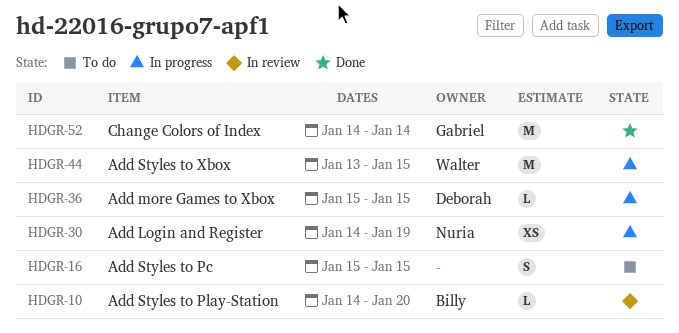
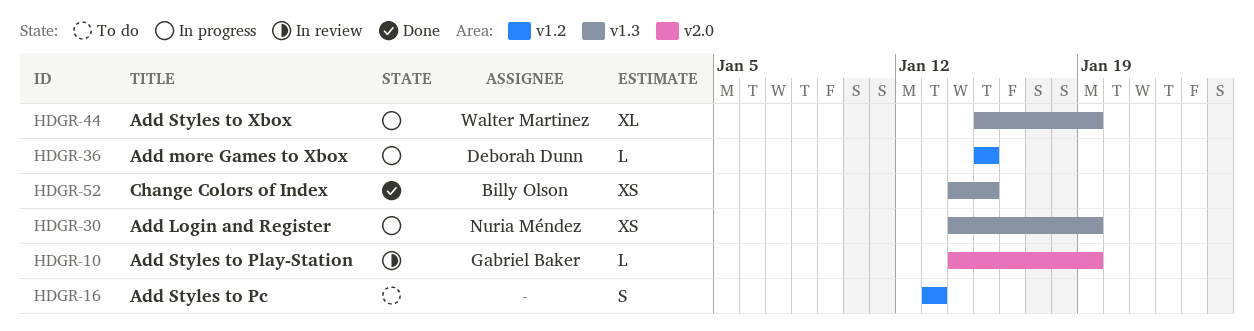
HDGR-10, owner: Billy Olson -> Gabriel Baker
HDGR-10, due: Jan 20 -> Jan 19
HDGR-16, start: Jan 15 -> Jan 13
HDGR-16, due: Jan 15 -> Jan 13
HDGR-44, estimate: M -> XL
HDGR-44, start: Jan 13 -> Jan 15
HDGR-44, due: Jan 15 -> Jan 19
HDGR-52, owner: Gabriel Baker -> Billy Olson
HDGR-52, estimate: M -> XS
HDGR-52, due: Jan 14 -> Jan 15

